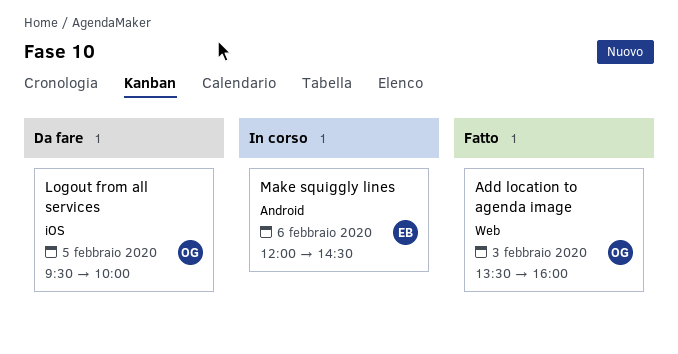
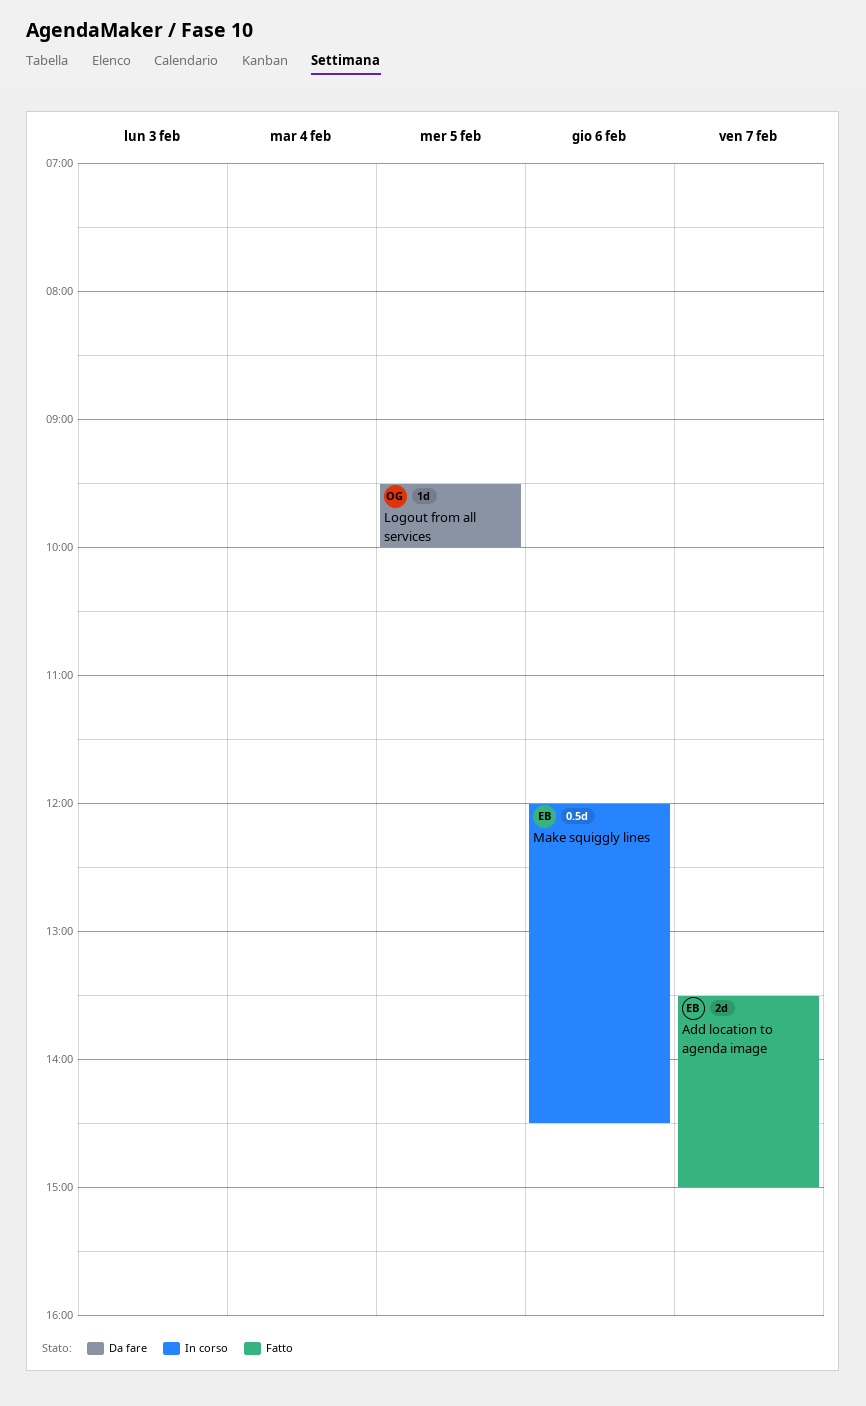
Add location to agenda image, owner: OG -> EB
Add location to agenda image, day: Feb 3 -> Feb 7
Add location to agenda image, ends: 16:00 -> 15:00

